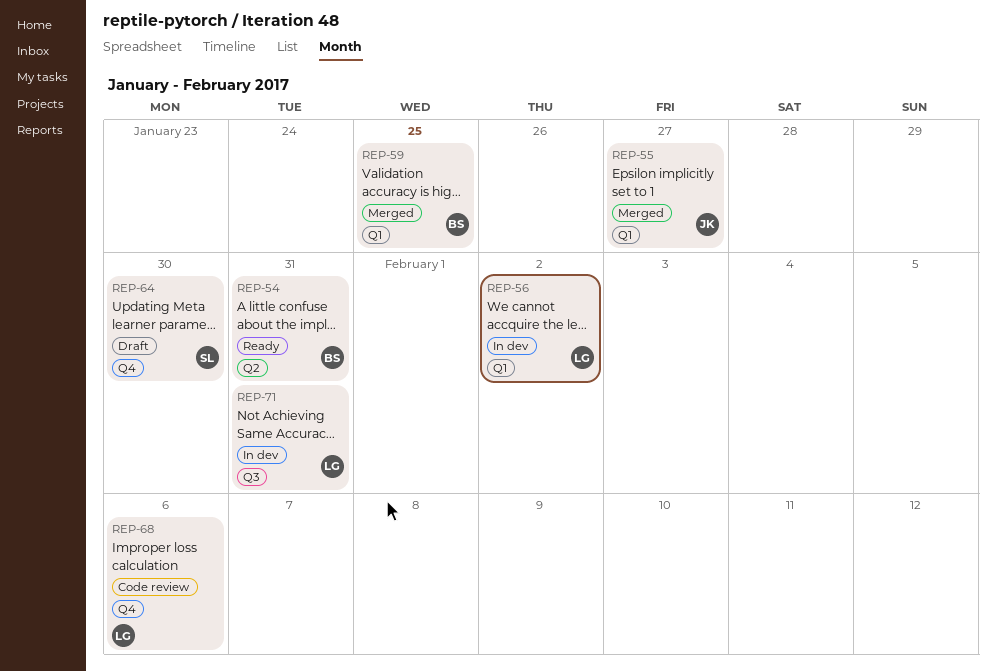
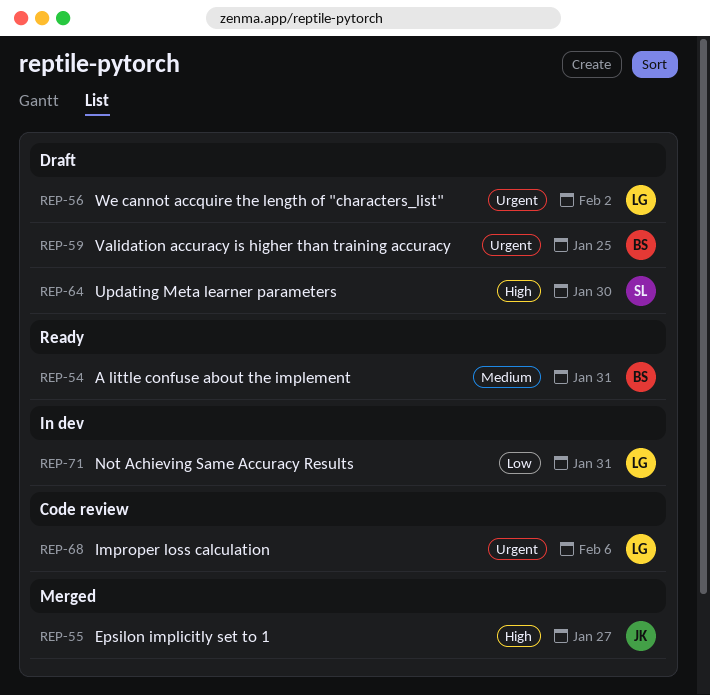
REP-56, status: In dev -> Draft
REP-59, status: Merged -> Draft

